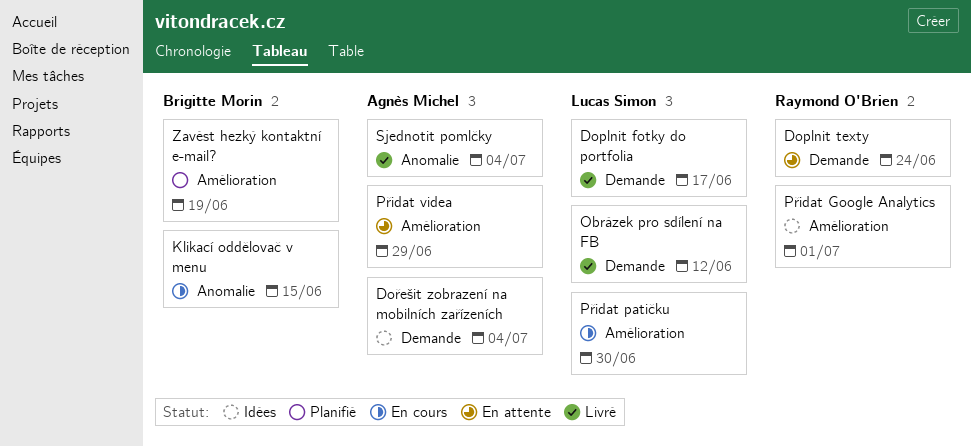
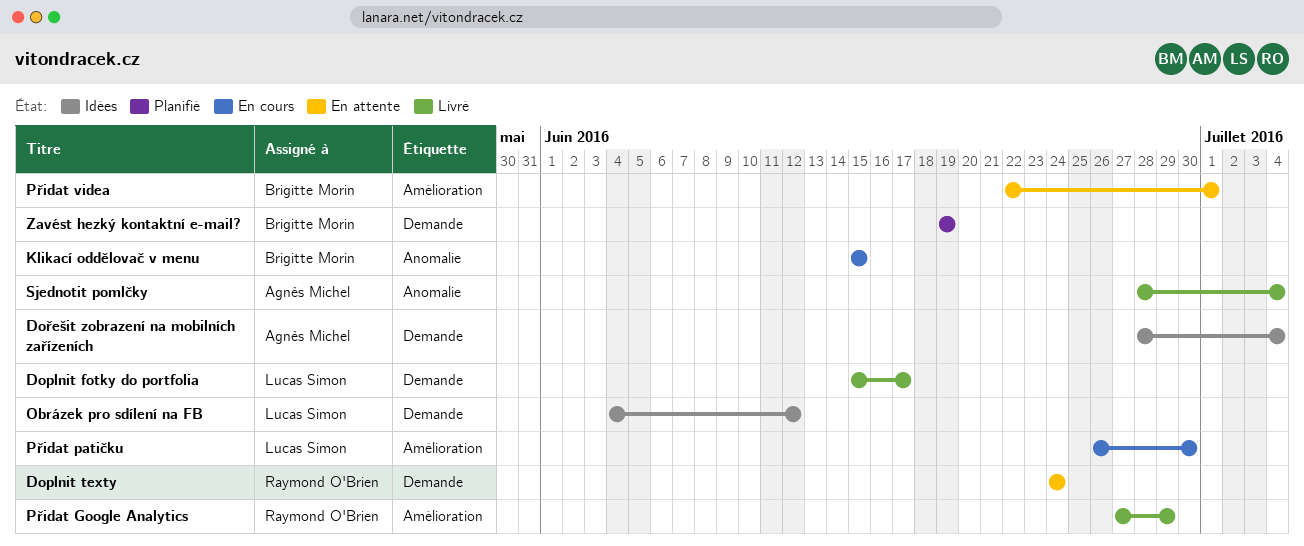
Obrázek pro sdílení na FB, status: Livré -> Idées
Přidat Google Analytics, status: Idées -> Livré
Přidat Google Analytics, due: Jul 1 -> Jun 29
Přidat videa, owner: Agnès Michel -> Brigitte Morin
Přidat videa, due: Jun 29 -> Jul 1
Zavést hezký kontaktní e-mail?, label: Amélioration -> Demande

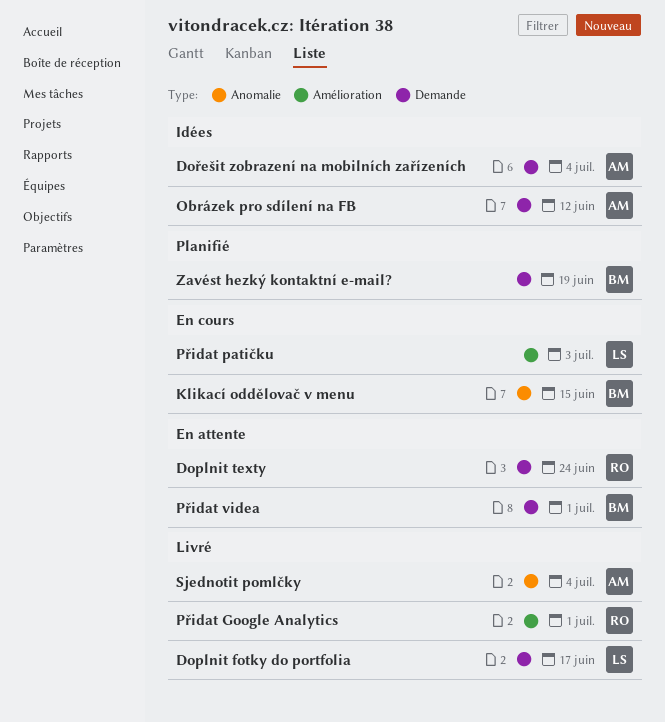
Obrázek pro sdílení na FB, owner: Lucas Simon -> Agnès Michel
Přidat Google Analytics, due: Jun 29 -> Jul 1
Přidat patičku, due: Jun 30 -> Jul 3
Přidat videa, label: Amélioration -> Demande

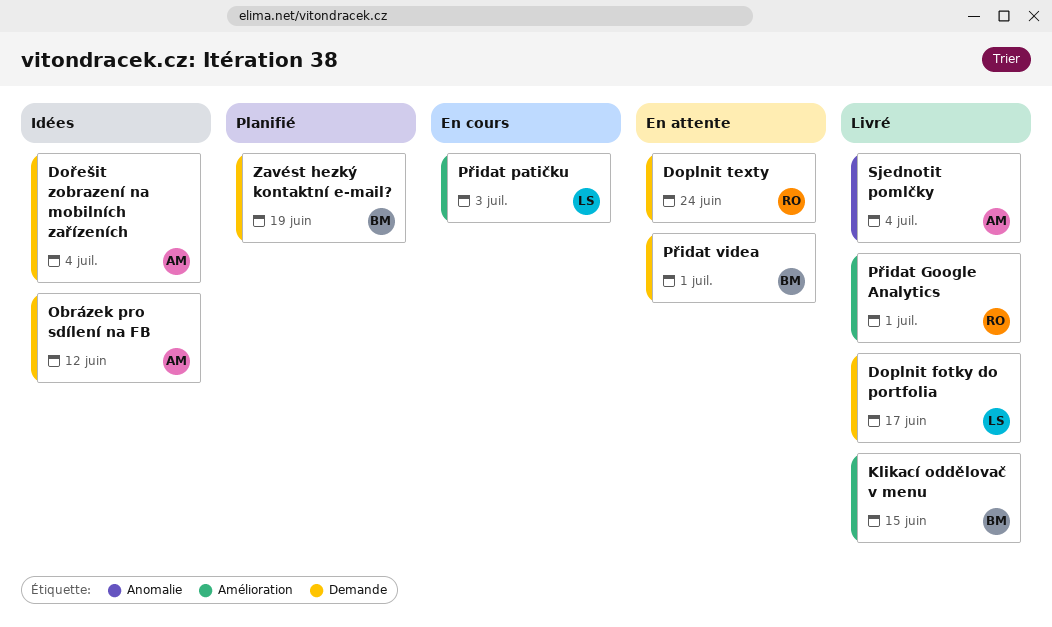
Klikací oddělovač v menu, status: En cours -> Livré
Klikací oddělovač v menu, label: Anomalie -> Amélioration

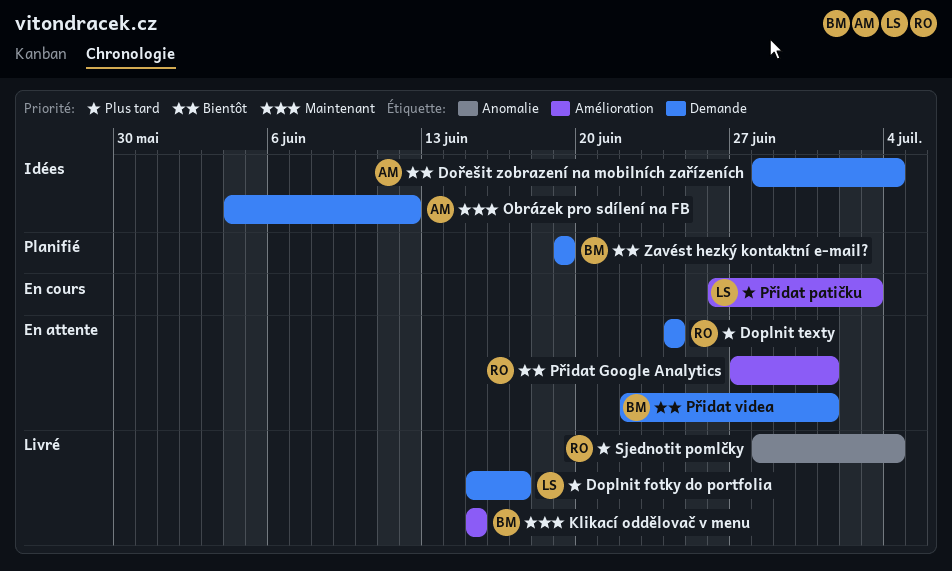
Přidat Google Analytics, status: Livré -> En attente
Sjednotit pomlčky, owner: AM -> RO

